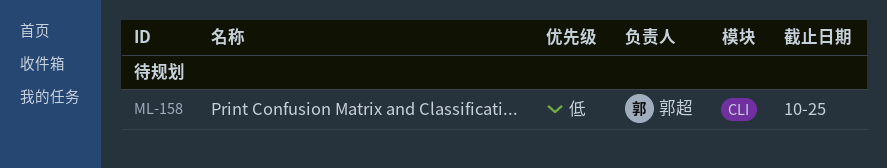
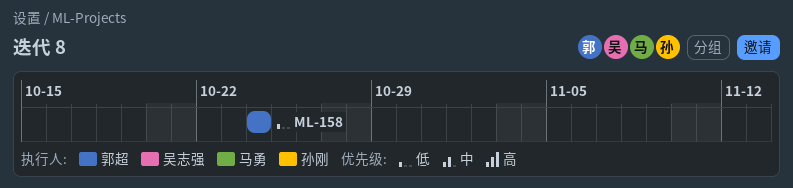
ML-158, due: Oct 25 -> Oct 24

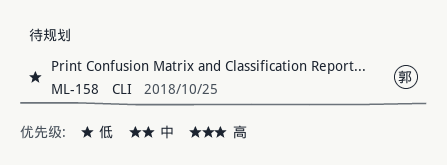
ML-158, due: Oct 24 -> Oct 25

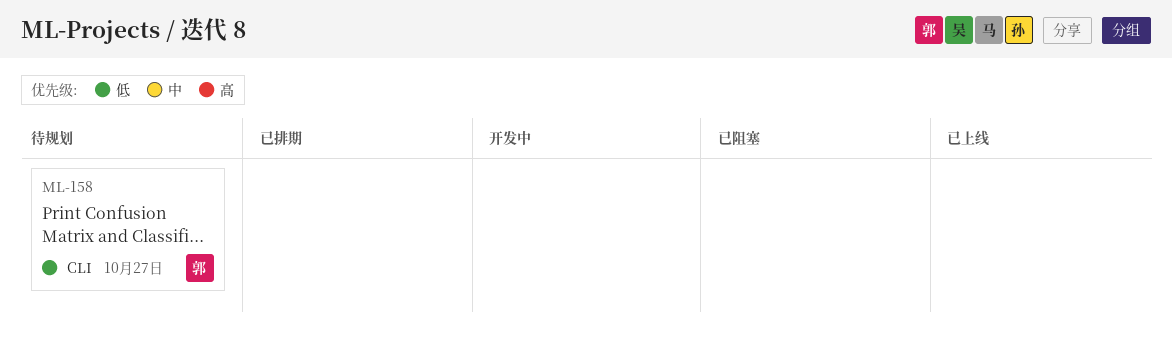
ML-158, due: Oct 25 -> Oct 27

